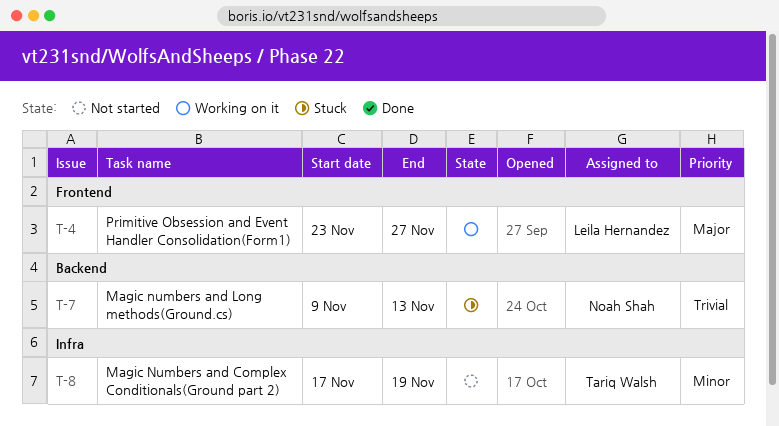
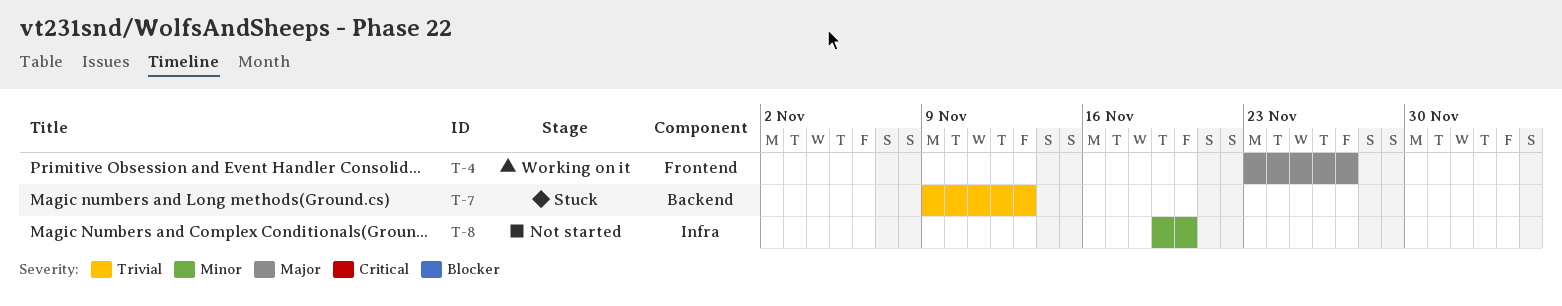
T-8, start: Nov 17 -> Nov 19
T-8, due: Nov 19 -> Nov 20

